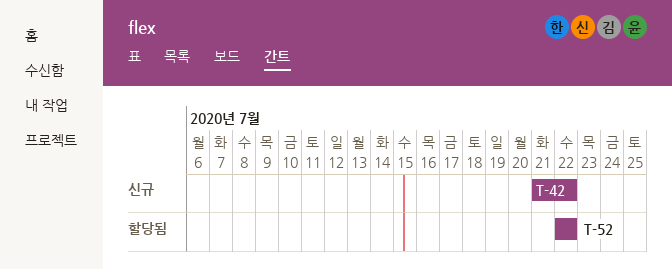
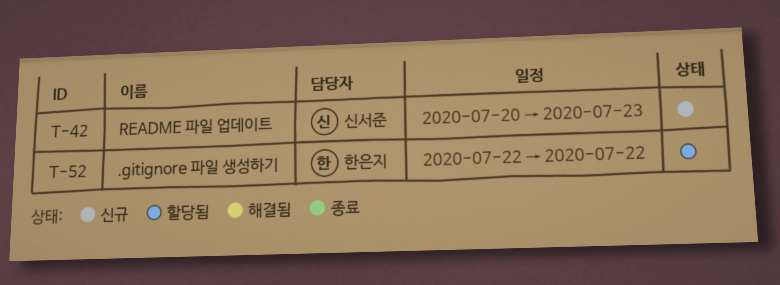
T-42, start: Jul 21 -> Jul 20
T-42, due: Jul 22 -> Jul 23

